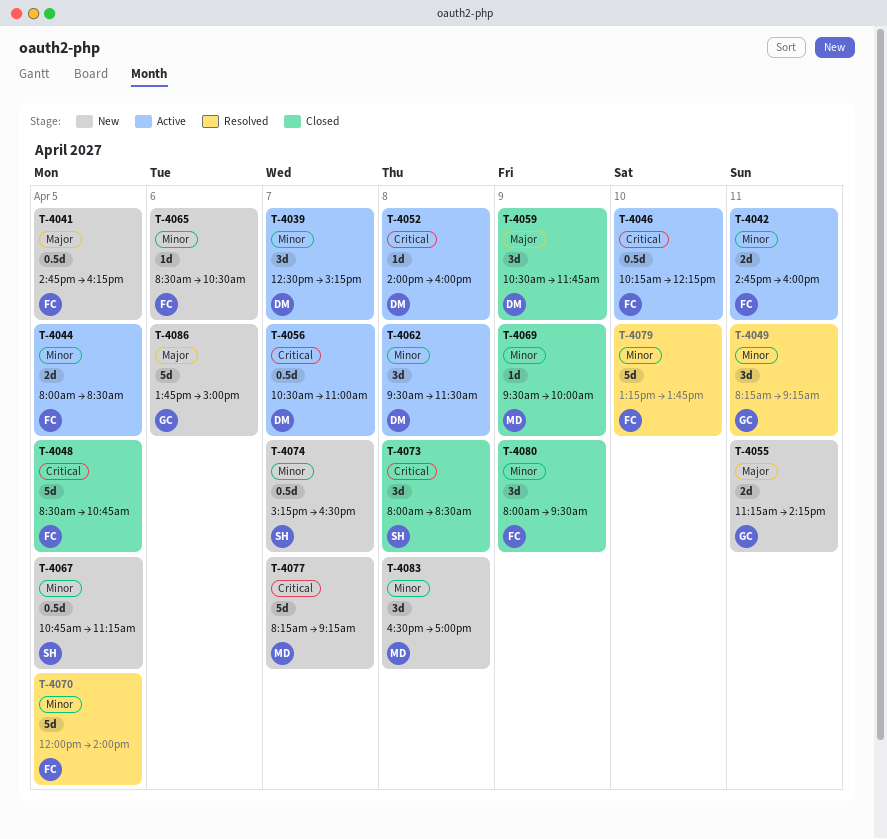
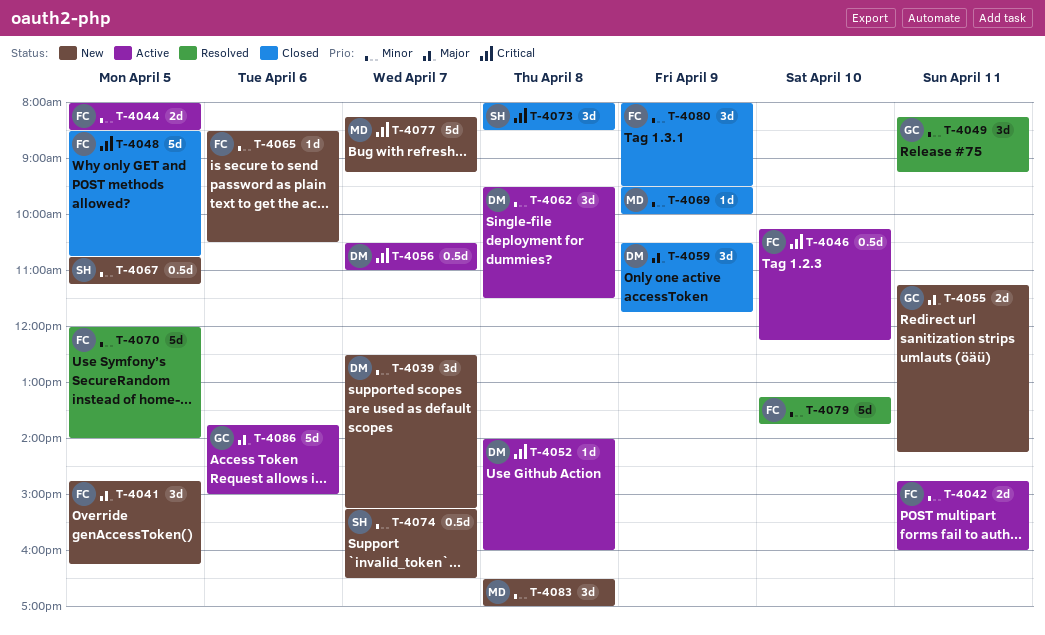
T-4039, status: Active -> New
T-4041, estimate: 0.5d -> 3d
T-4086, status: New -> Active

